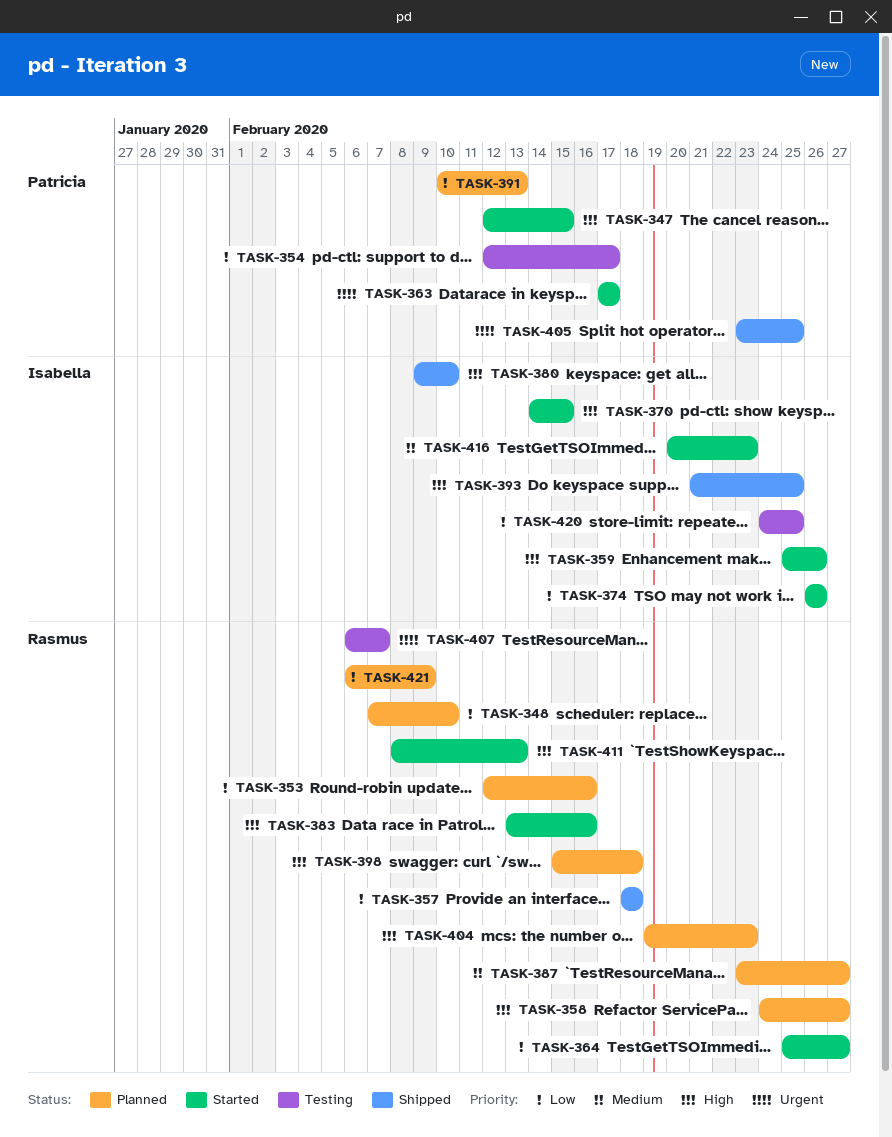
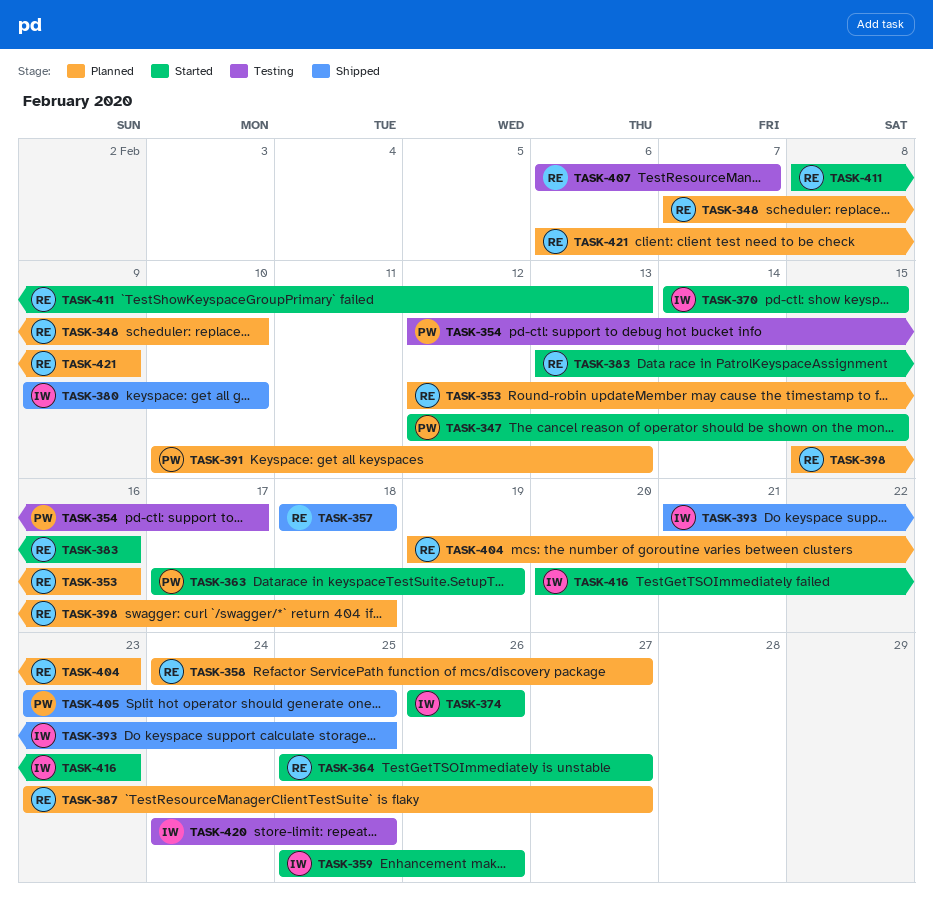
TASK-363, due: Feb 17 -> Feb 19

